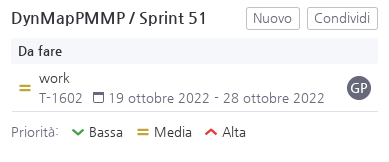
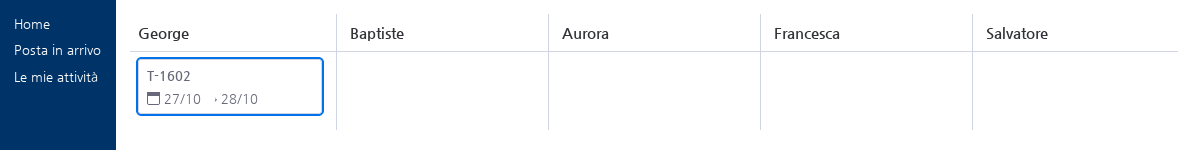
T-1602, start: Oct 19 -> Oct 27

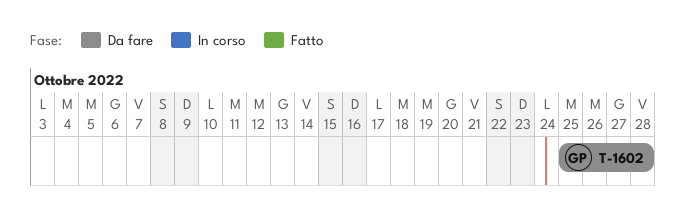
T-1602, start: Oct 27 -> Oct 25

